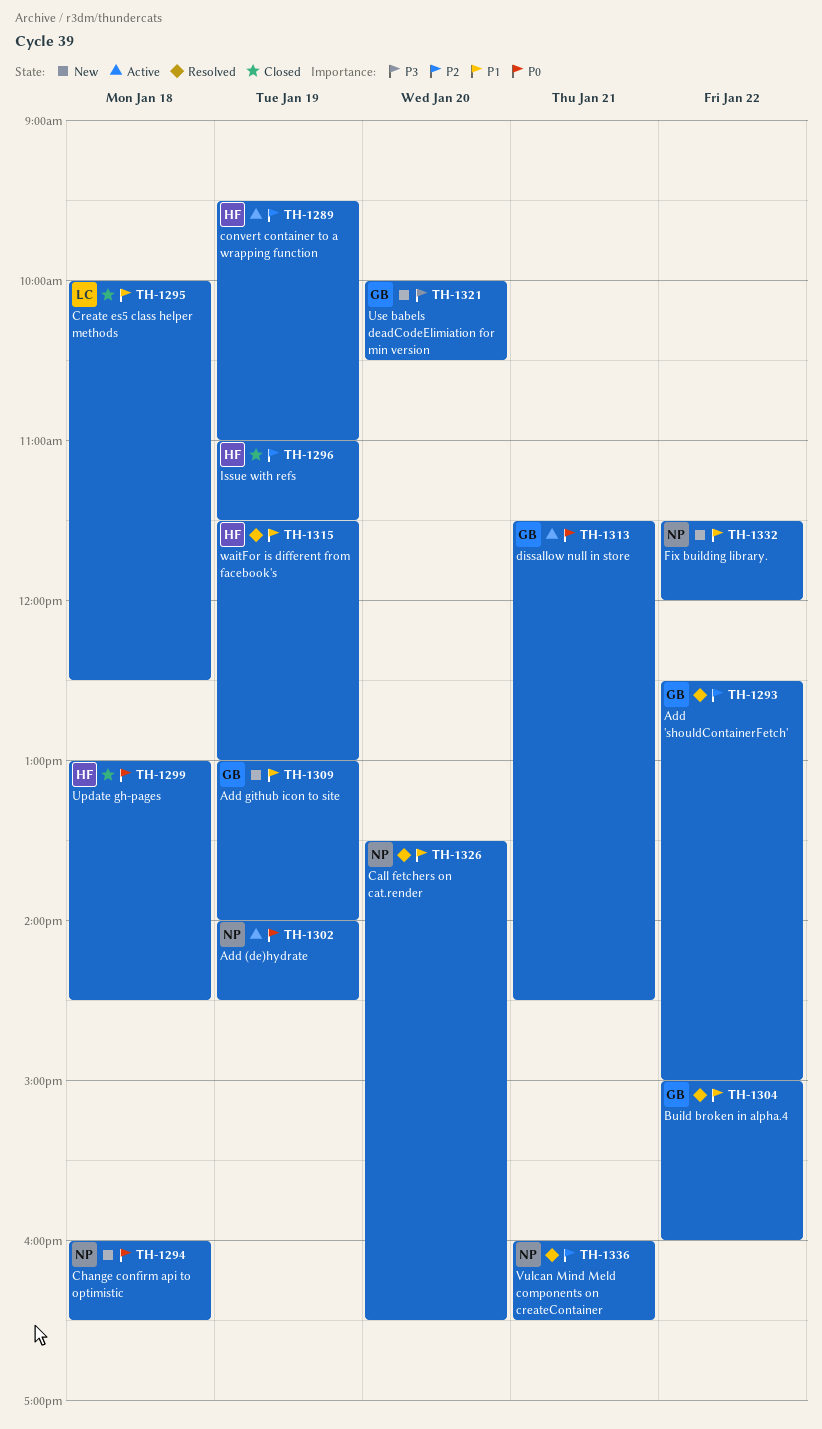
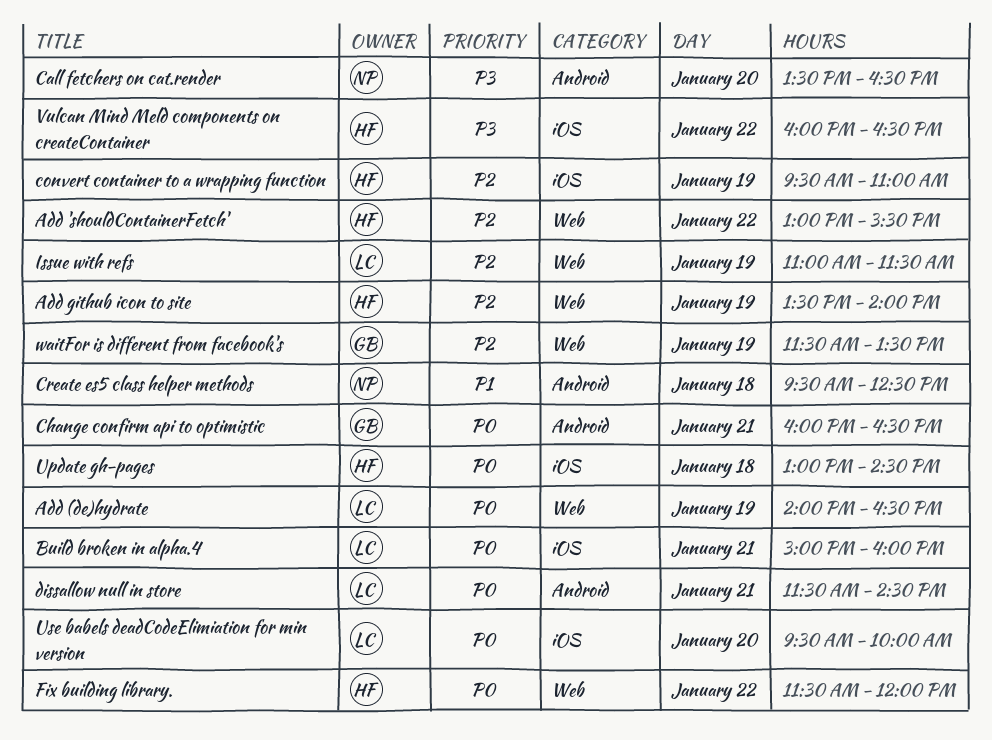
Add 'shouldContainerFetch', owner: GB -> HF
Add 'shouldContainerFetch', begins: 12:30 -> 13:00
Add 'shouldContainerFetch', ends: 15:00 -> 15:30
Add (de)hydrate, owner: NP -> LC
Add (de)hydrate, ends: 14:30 -> 16:30
Add github icon to site, owner: GB -> HF
Add github icon to site, priority: P1 -> P2
Add github icon to site, begins: 13:00 -> 13:30
Build broken in alpha.4, owner: GB -> LC
Build broken in alpha.4, priority: P1 -> P0
Build broken in alpha.4, day: Jan 22 -> Jan 21
Call fetchers on cat.render, priority: P1 -> P3
Change confirm api to optimistic, owner: NP -> GB
Change confirm api to optimistic, day: Jan 18 -> Jan 21
Create es5 class helper methods, owner: LC -> NP
Create es5 class helper methods, begins: 10:00 -> 09:30
dissallow null in store, owner: GB -> LC
Fix building library., owner: NP -> HF
Fix building library., priority: P1 -> P0
Issue with refs, owner: HF -> LC
Use babels deadCodeElimiation for min version, owner: GB -> LC
Use babels deadCodeElimiation for min version, priority: P3 -> P0
Use babels deadCodeElimiation for min version, begins: 10:00 -> 09:30
Use babels deadCodeElimiation for min version, ends: 10:30 -> 10:00
Vulcan Mind Meld components on createContainer, owner: NP -> HF
Vulcan Mind Meld components on createContainer, priority: P2 -> P3
Vulcan Mind Meld components on createContainer, day: Jan 21 -> Jan 22
waitFor is different from facebook's, owner: HF -> GB
waitFor is different from facebook's, priority: P1 -> P2
waitFor is different from facebook's, ends: 13:00 -> 13:30

